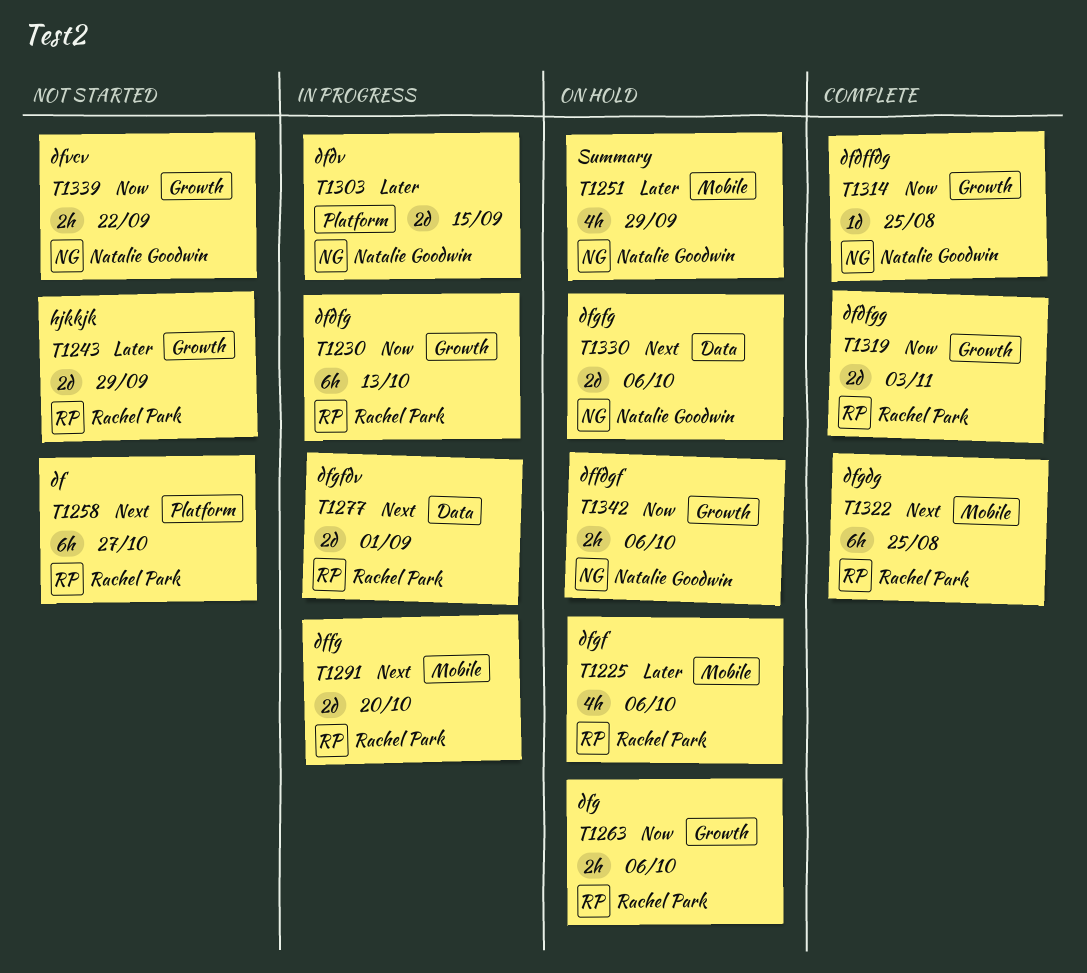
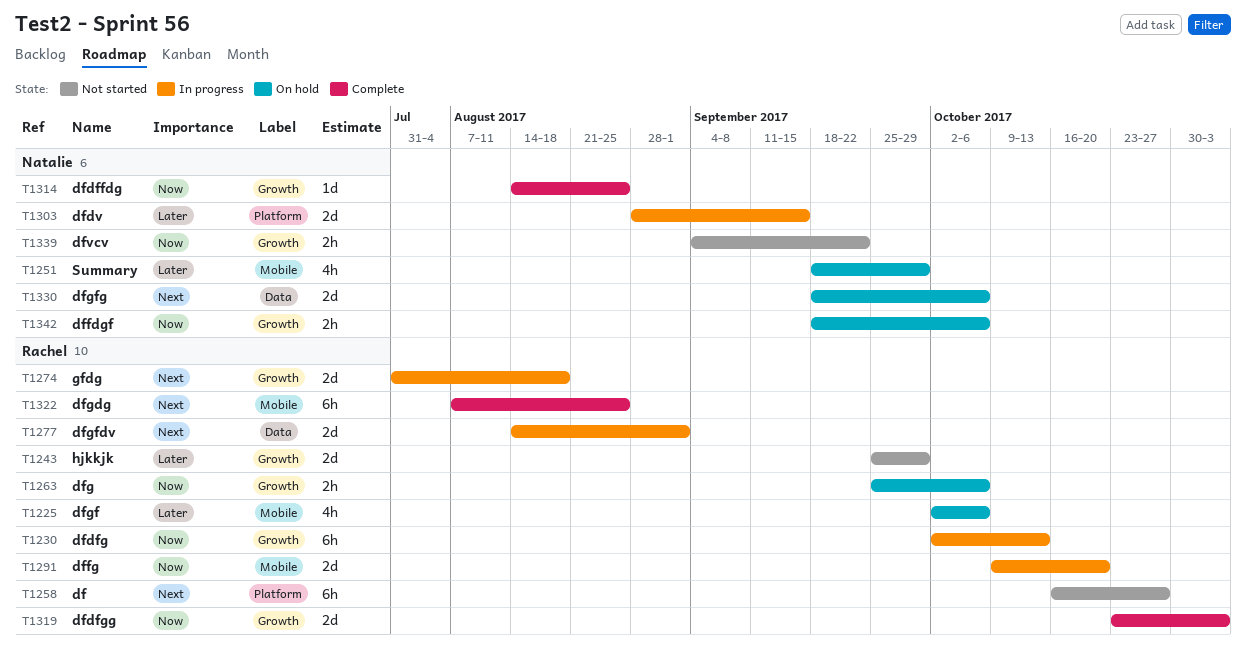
T1274: none -> present
T1291, priority: Next -> Now

